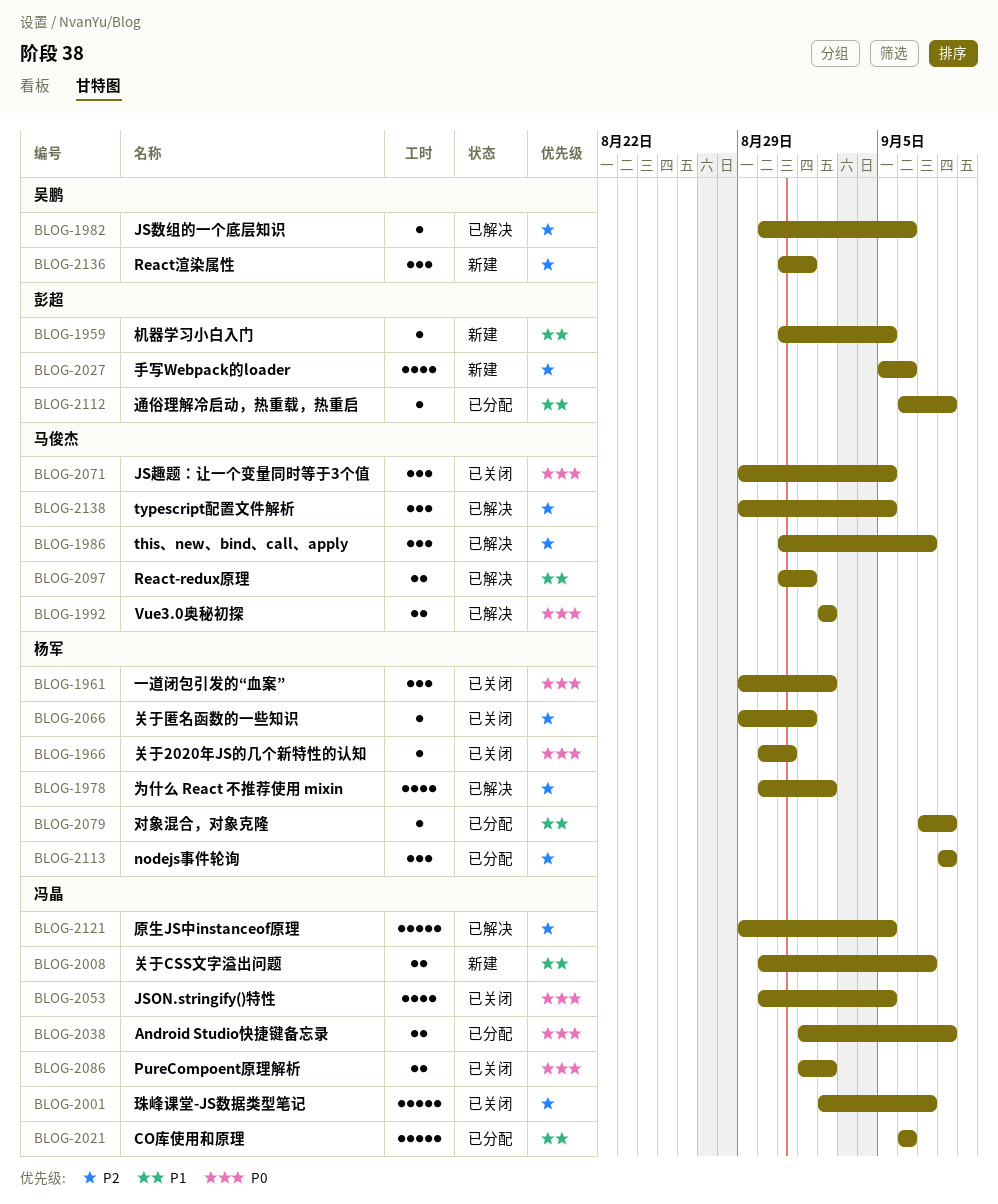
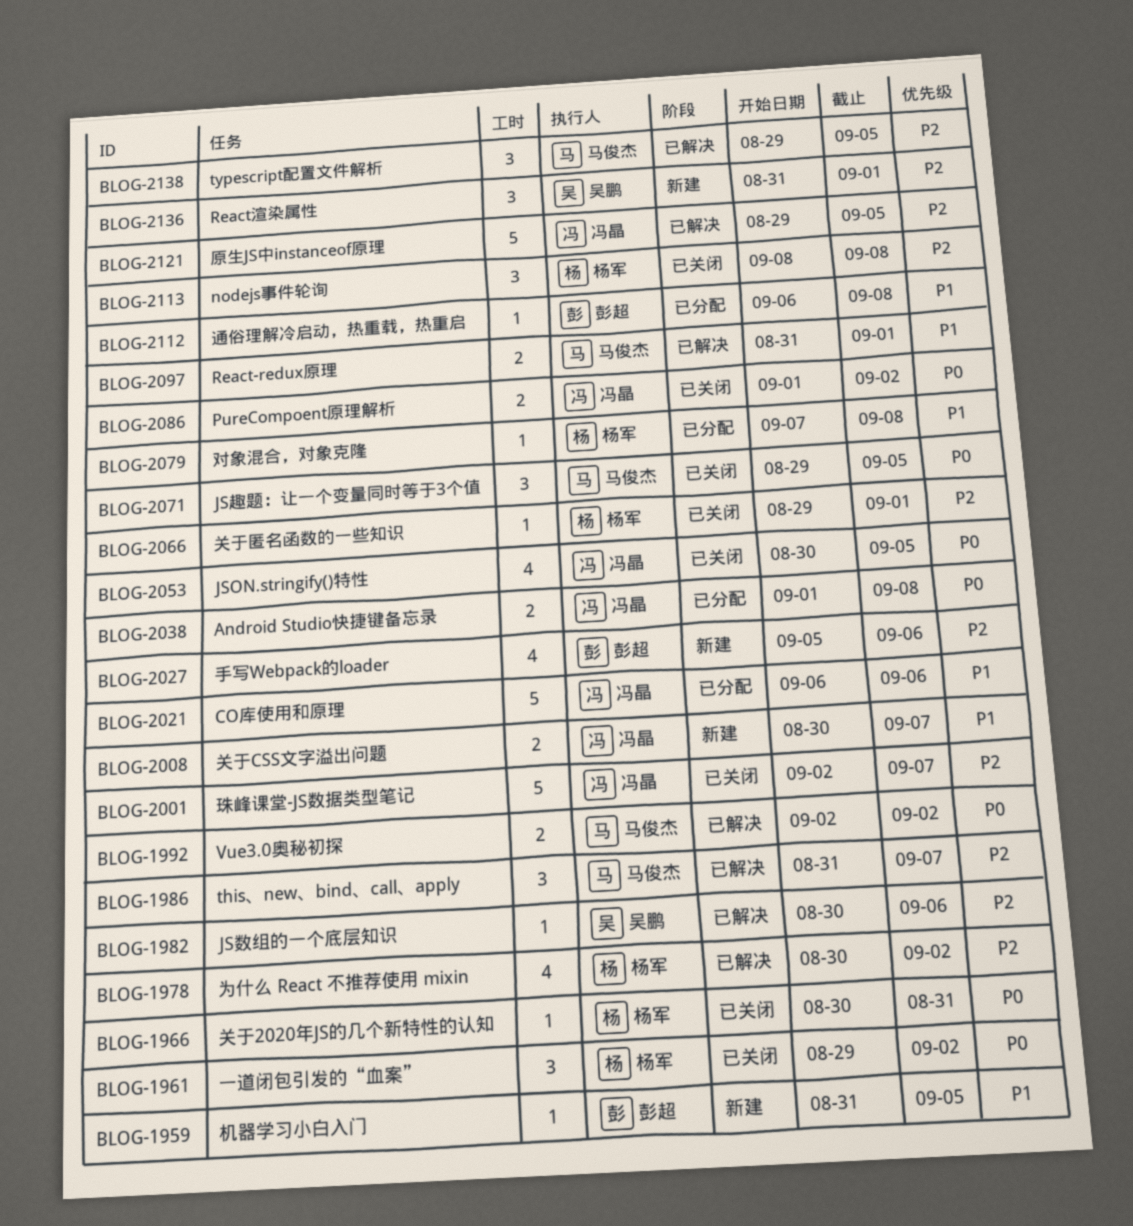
BLOG-2113, status: 已分配 -> 已关闭

